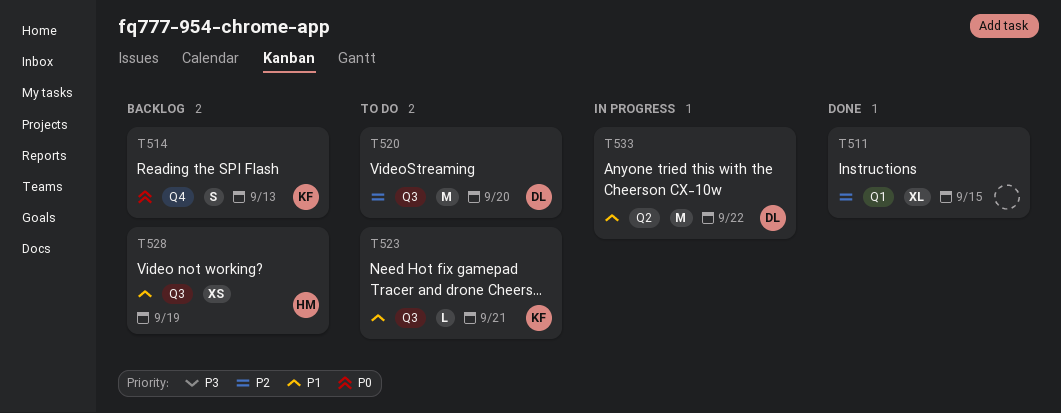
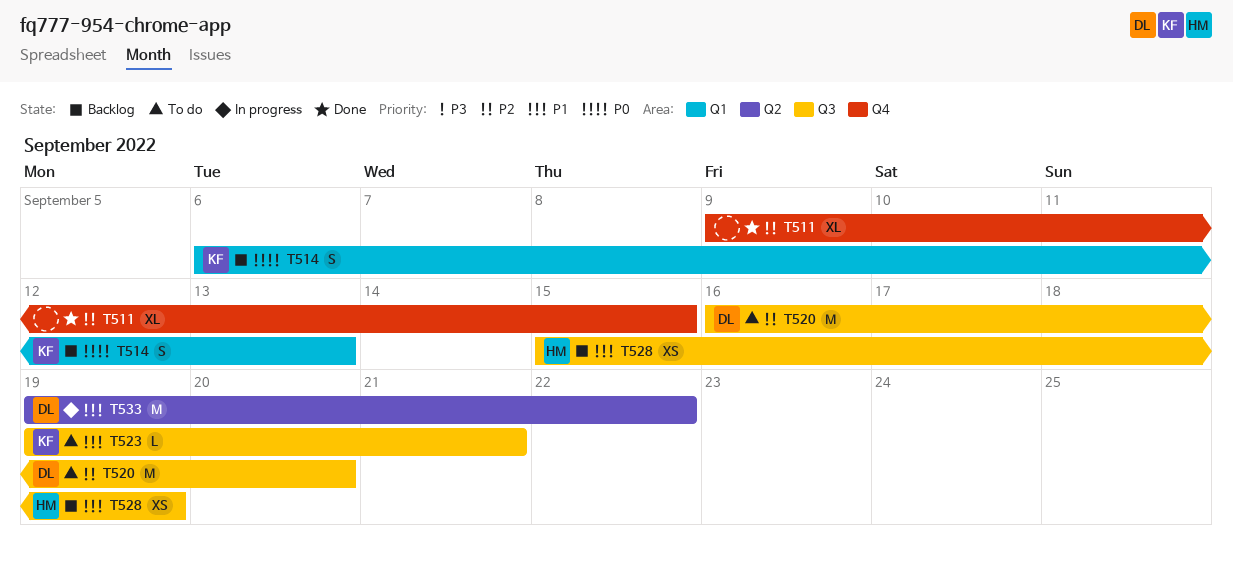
T511, label: Q1 -> Q4
T514, label: Q4 -> Q1

